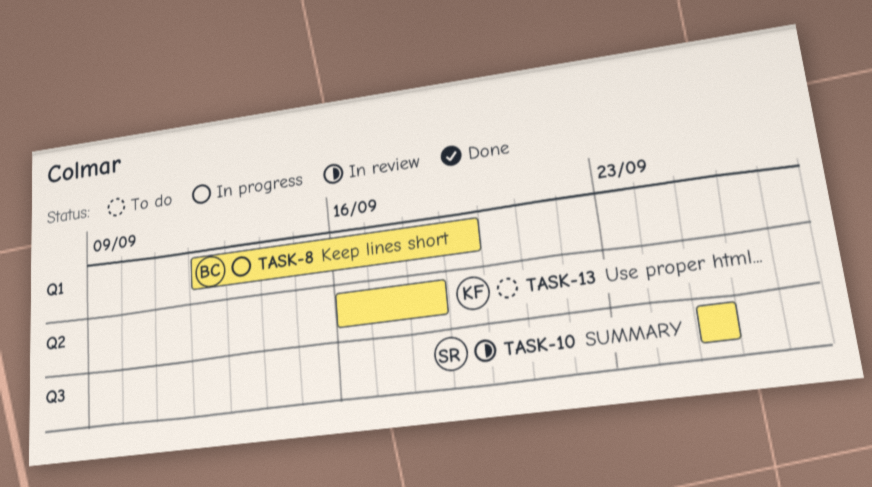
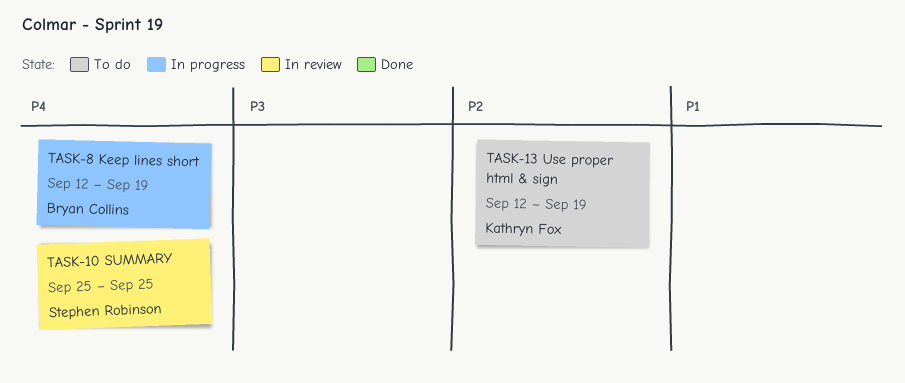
TASK-13, start: Sep 16 -> Sep 12
TASK-13, due: Sep 18 -> Sep 19

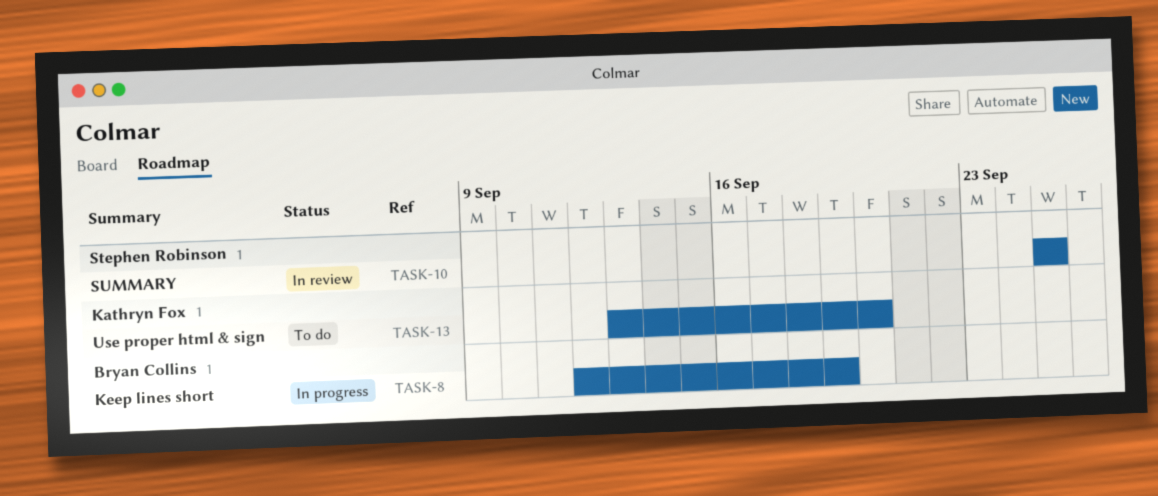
TASK-13, start: Sep 12 -> Sep 13
TASK-13, due: Sep 19 -> Sep 20

